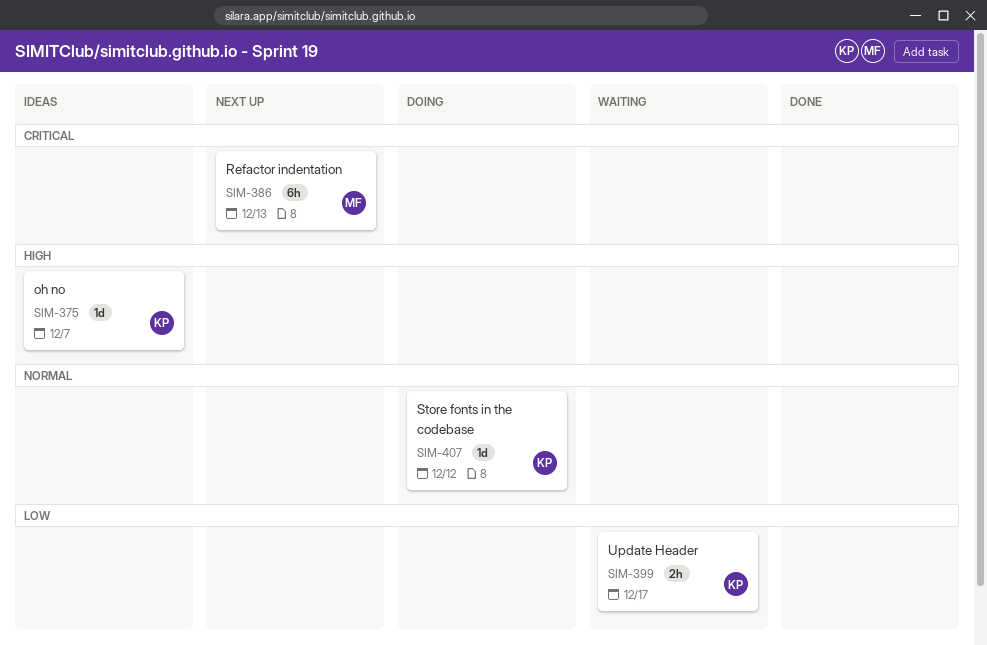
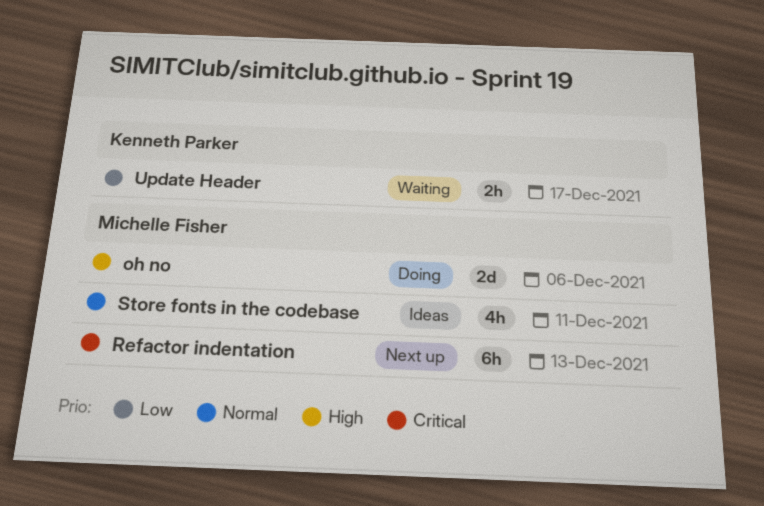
oh no, status: Ideas -> Doing
oh no, owner: Kenneth Parker -> Michelle Fisher
oh no, estimate: 1d -> 2d
oh no, due: Dec 7 -> Dec 6
Store fonts in the codebase, status: Doing -> Ideas
Store fonts in the codebase, owner: Kenneth Parker -> Michelle Fisher
Store fonts in the codebase, estimate: 1d -> 4h
Store fonts in the codebase, due: Dec 12 -> Dec 11

